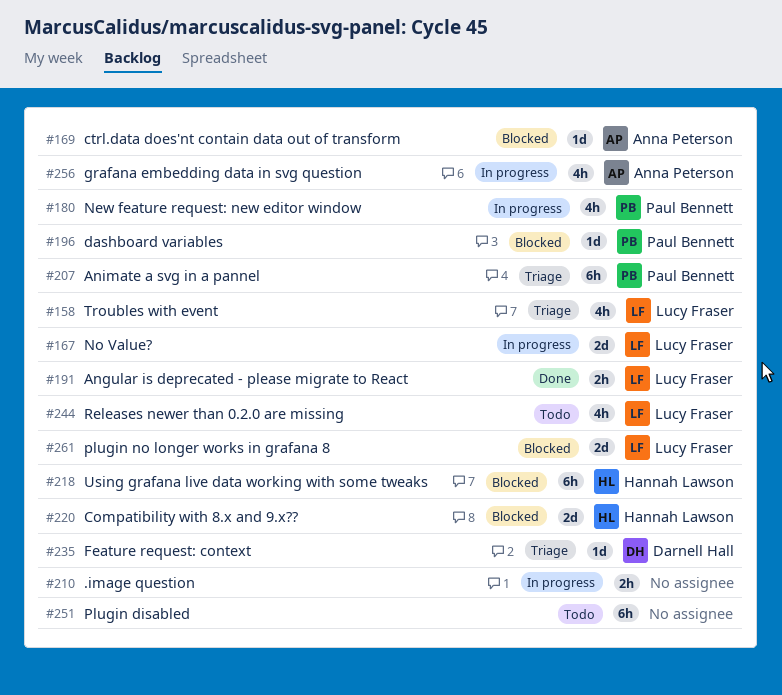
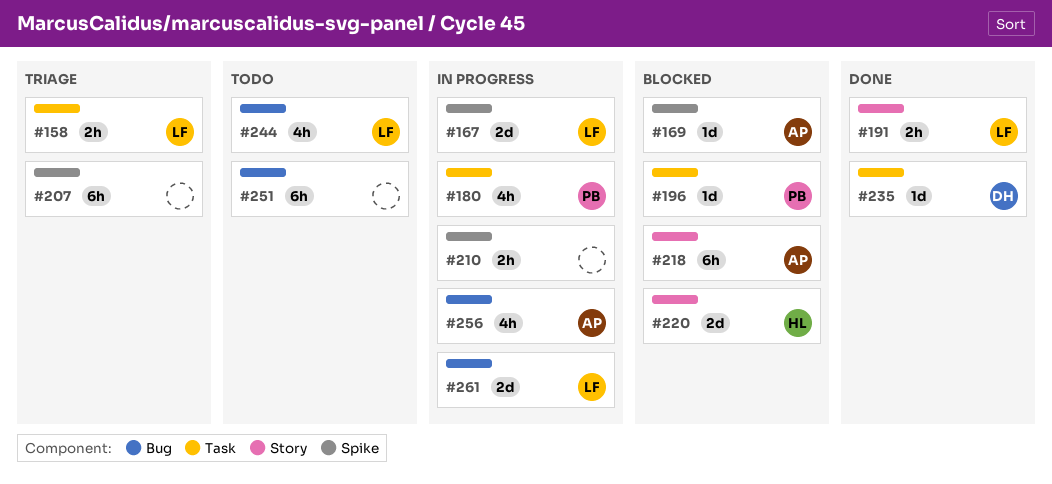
#158, estimate: 4h -> 2h
#207, owner: Paul Bennett -> none
#218, owner: Hannah Lawson -> Anna Peterson
#235, status: Triage -> Done
#261, status: Blocked -> In progress

